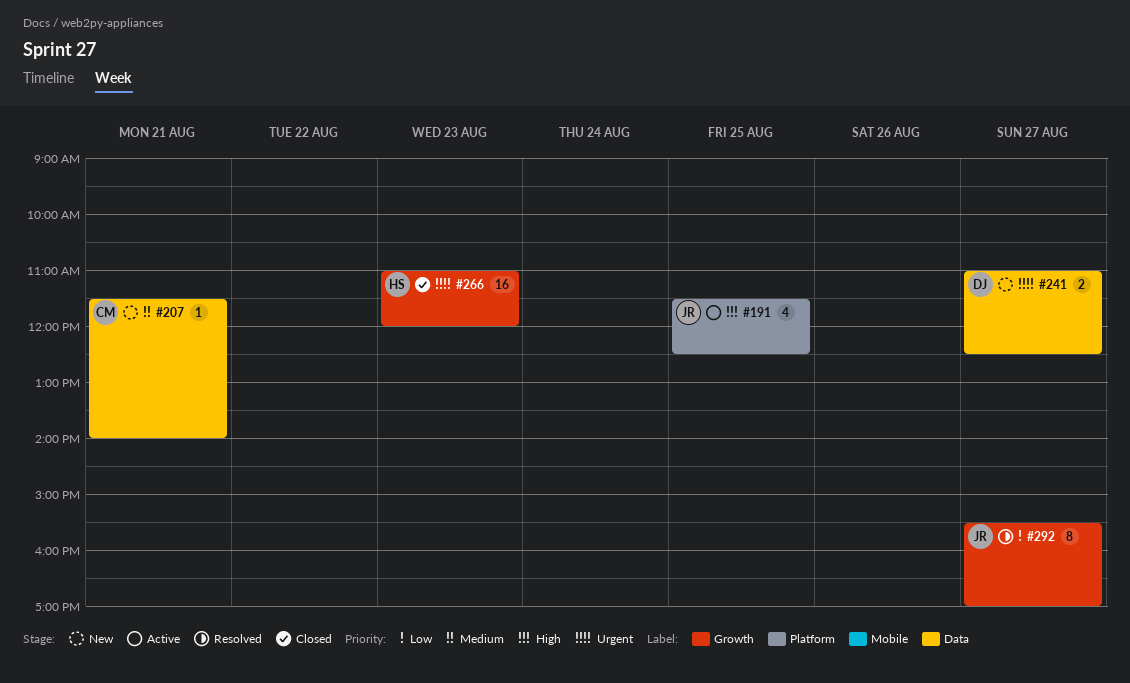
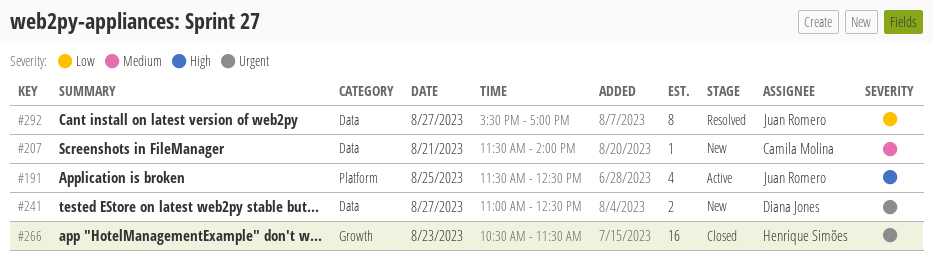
#266, begins: 11:00 -> 10:30
#266, ends: 12:00 -> 11:30
#292, label: Growth -> Data

